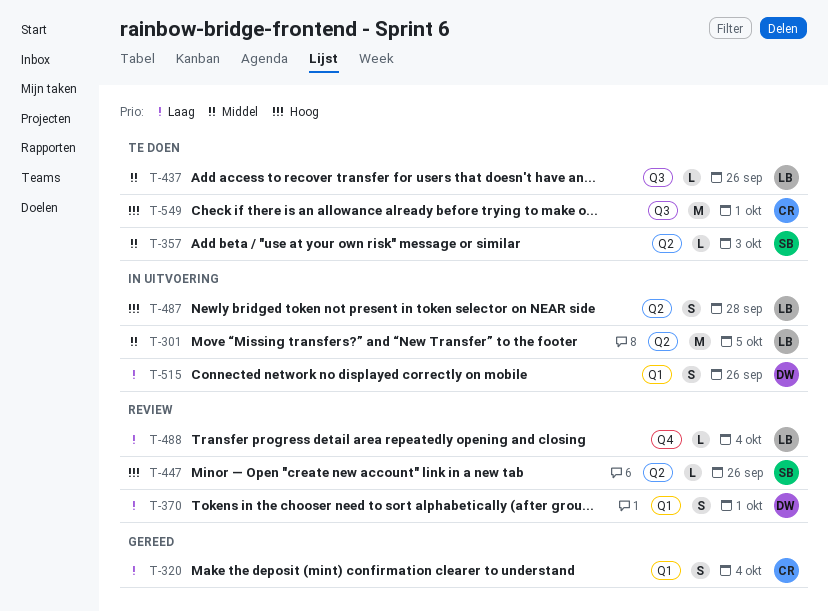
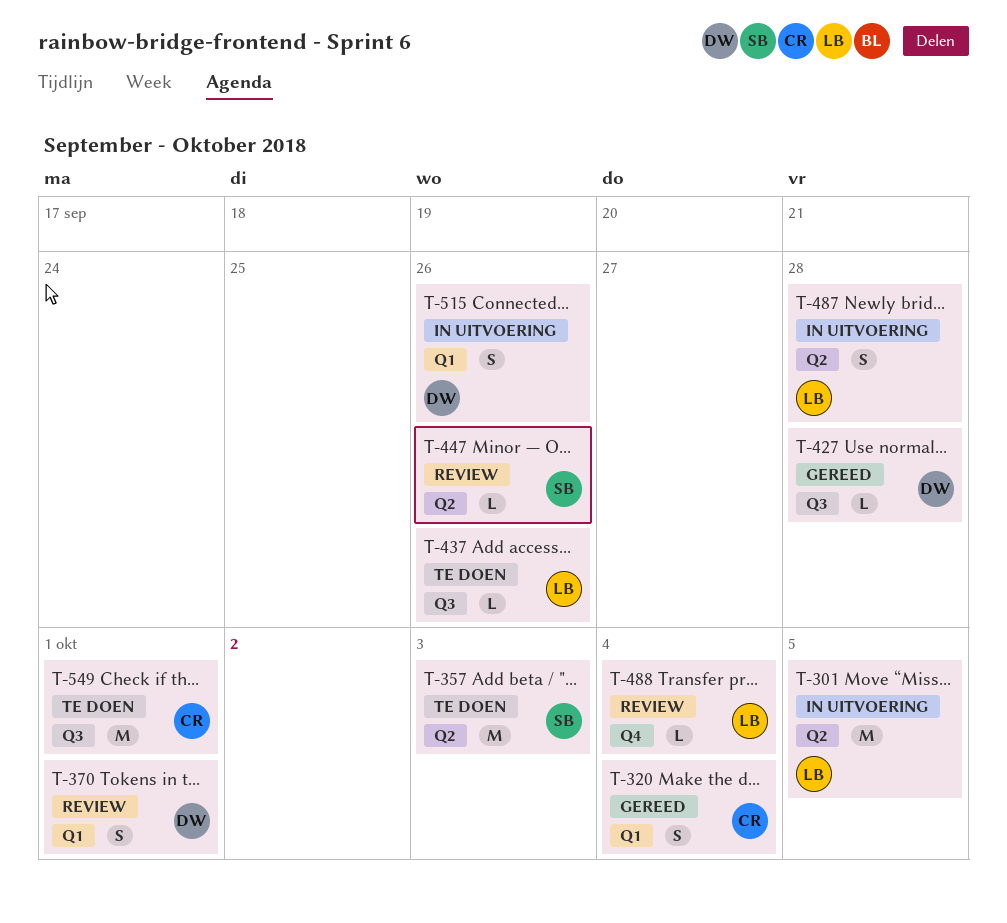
T-357, estimate: L -> M
T-427: none -> present

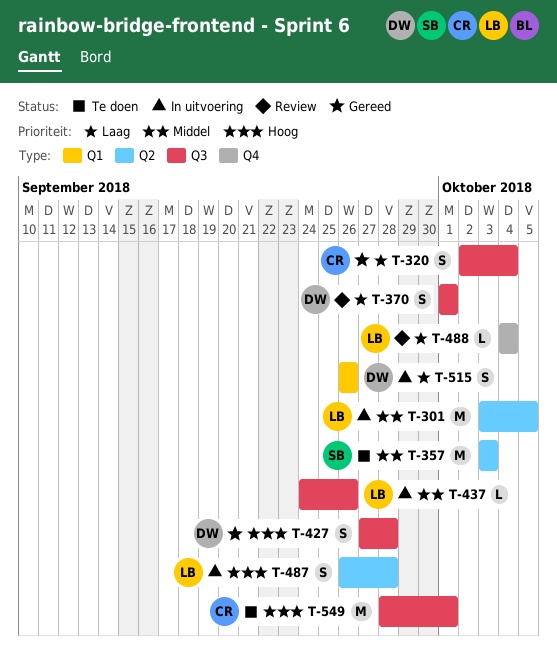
T-320, label: Q1 -> Q3
T-370, label: Q1 -> Q3
T-427, estimate: L -> S
T-437, status: Te doen -> In uitvoering
T-447: present -> none

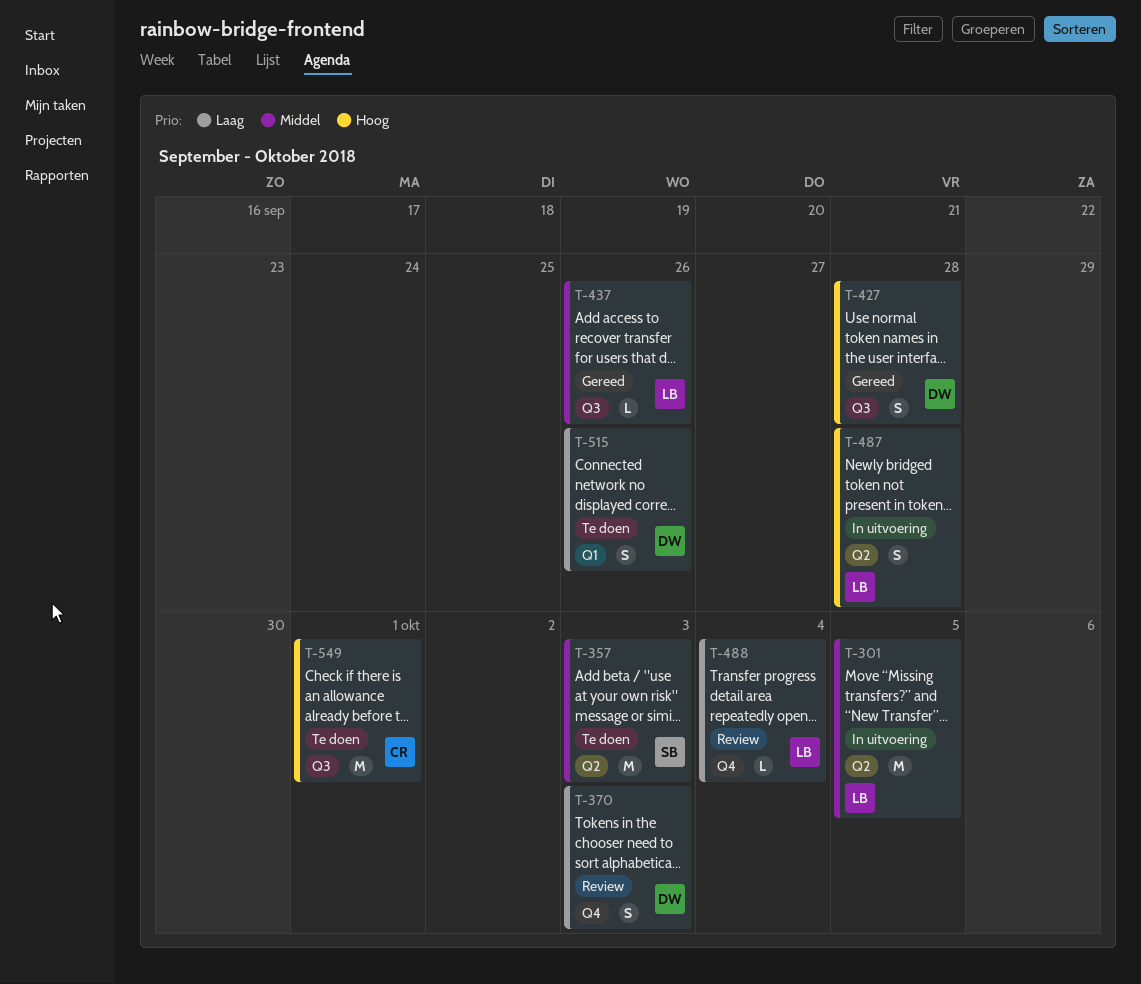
T-320: present -> none
T-370, label: Q3 -> Q4
T-370, due: Oct 1 -> Oct 3
T-437, status: In uitvoering -> Gereed
T-515, status: In uitvoering -> Te doen

